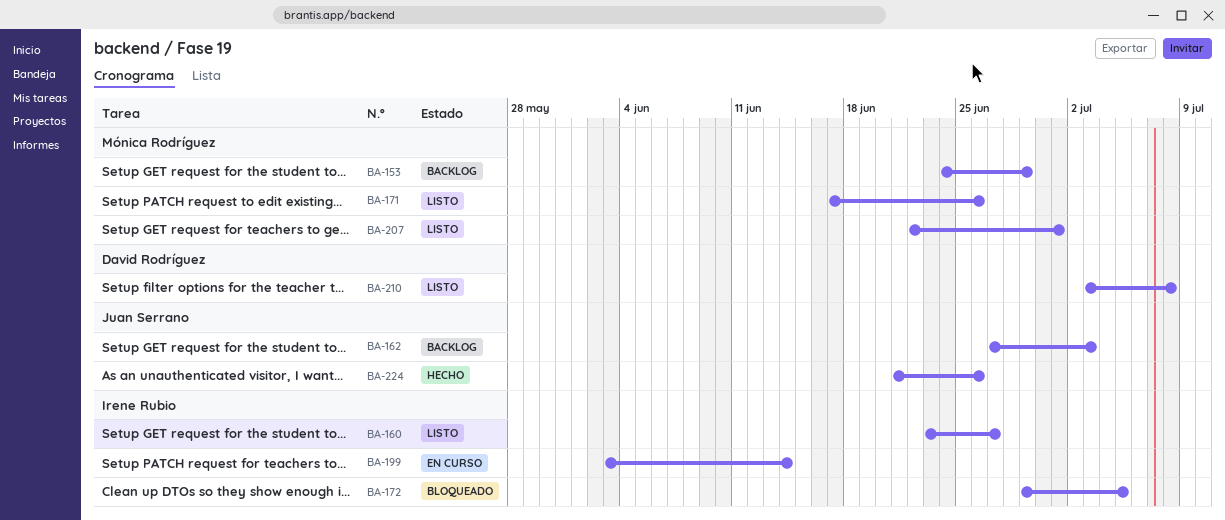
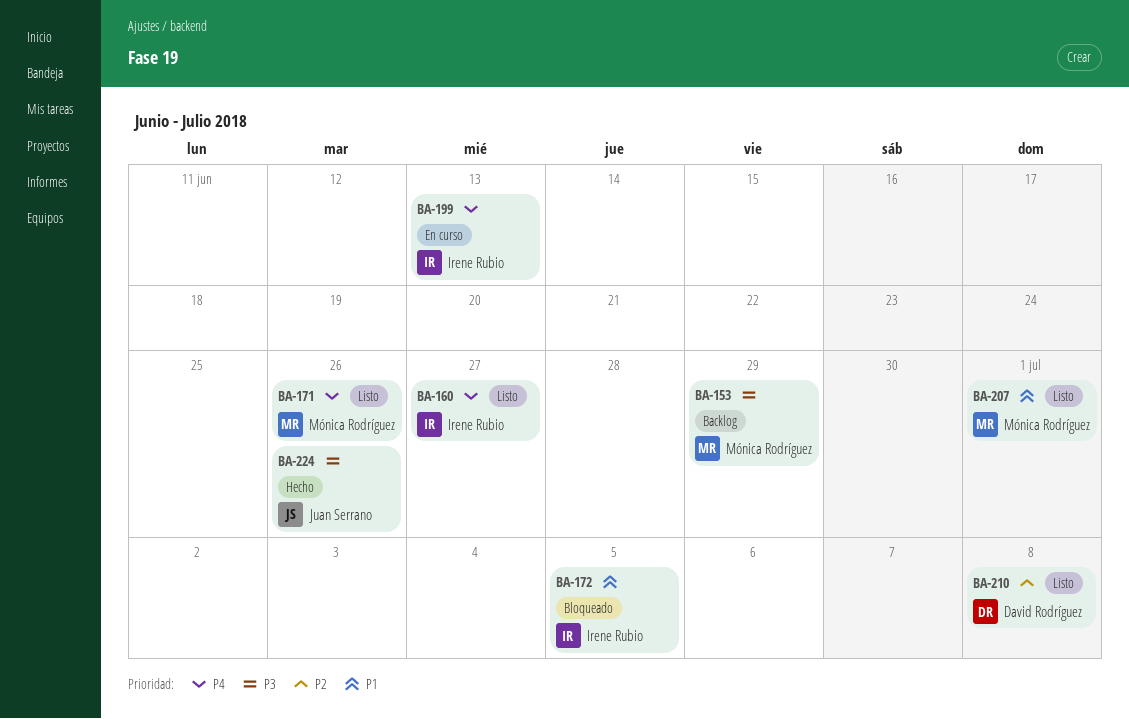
BA-162: present -> none
BA-199, due: Jun 14 -> Jun 13

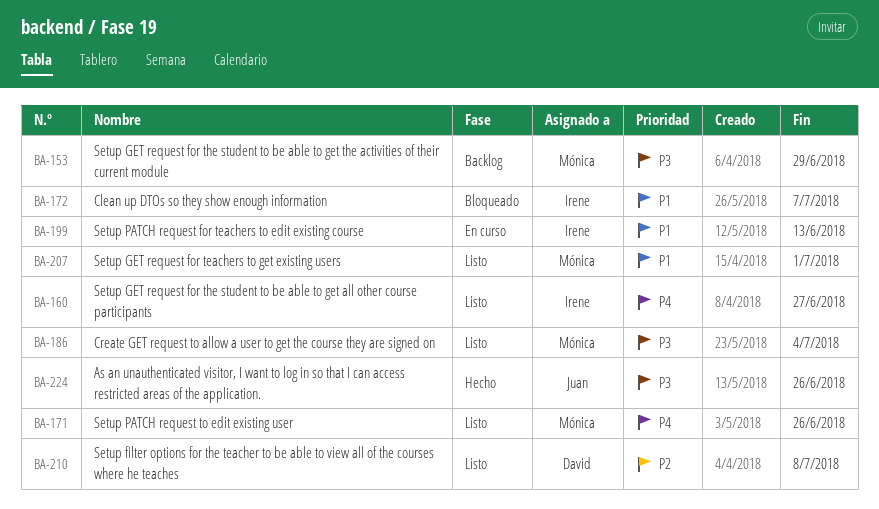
BA-172, due: Jul 5 -> Jul 7
BA-186: none -> present
BA-199, priority: P4 -> P1

